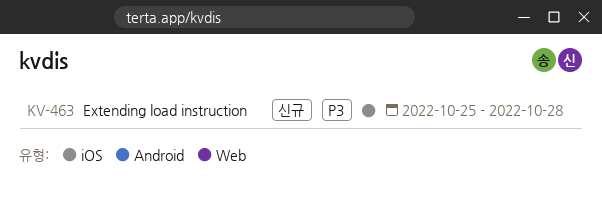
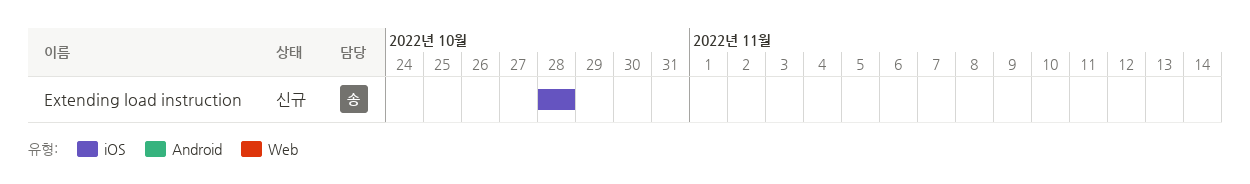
Extending load instruction, start: Oct 25 -> Oct 28

